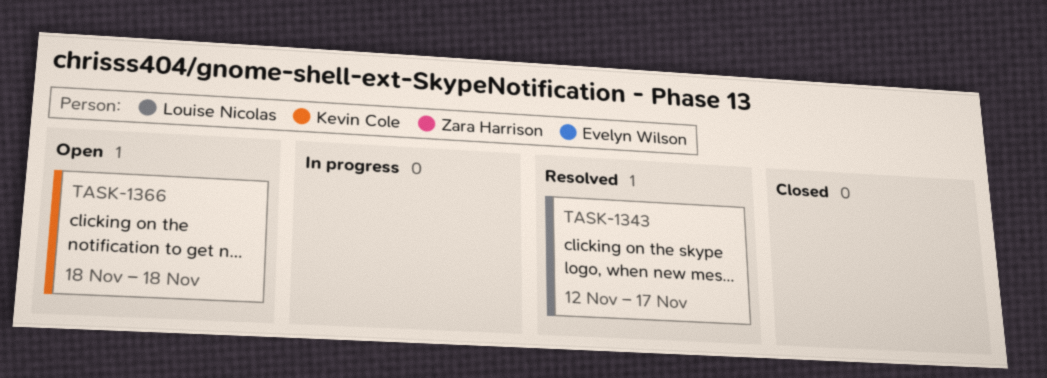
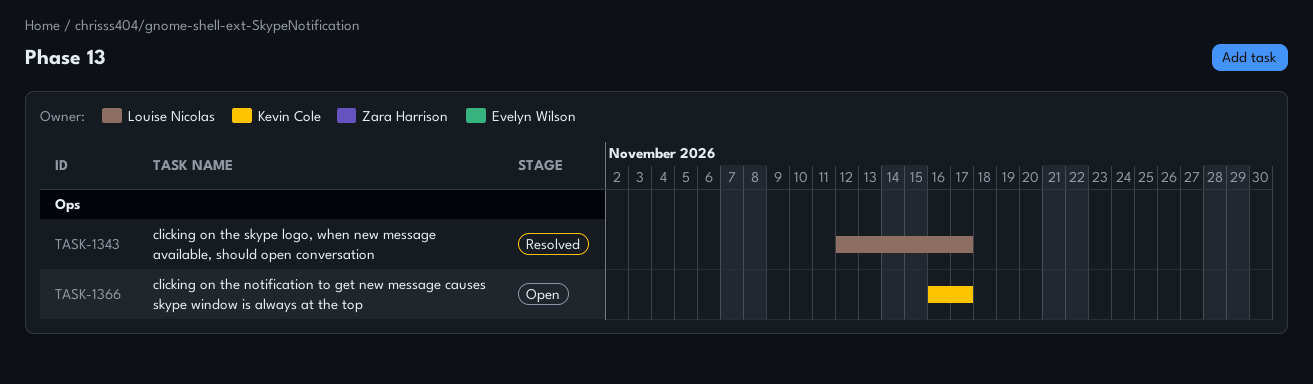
TASK-1366, start: Nov 18 -> Nov 16
TASK-1366, due: Nov 18 -> Nov 17

